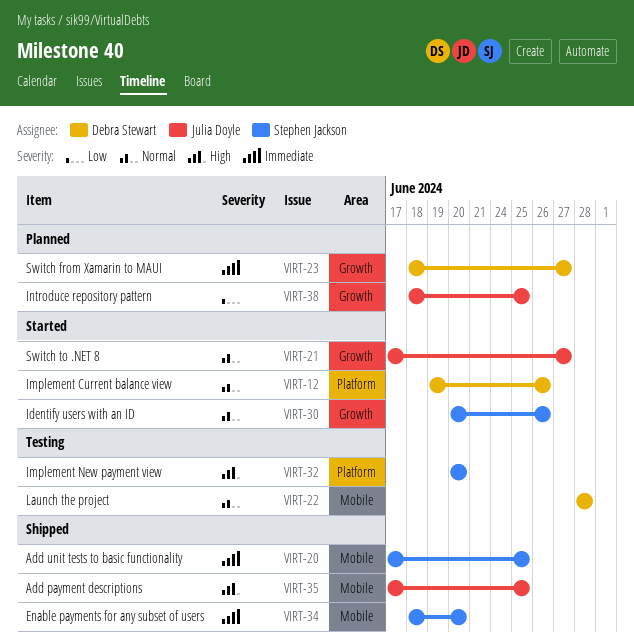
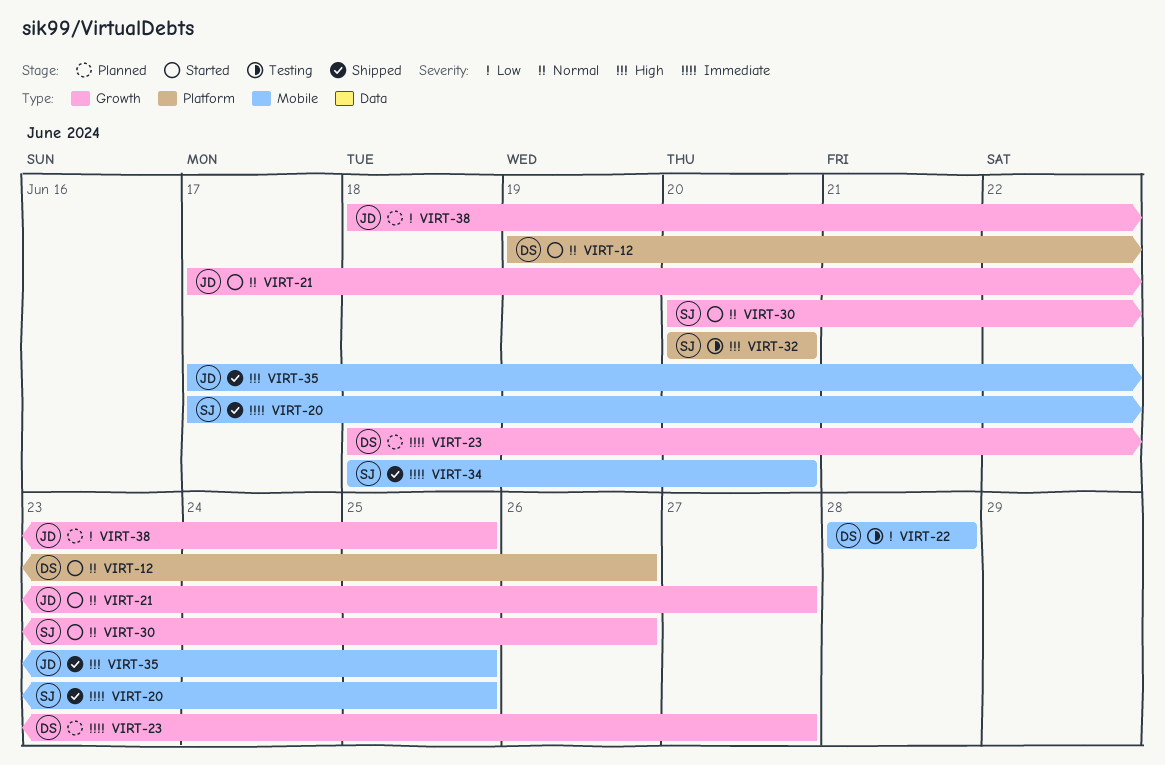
VIRT-22, priority: Normal -> Low

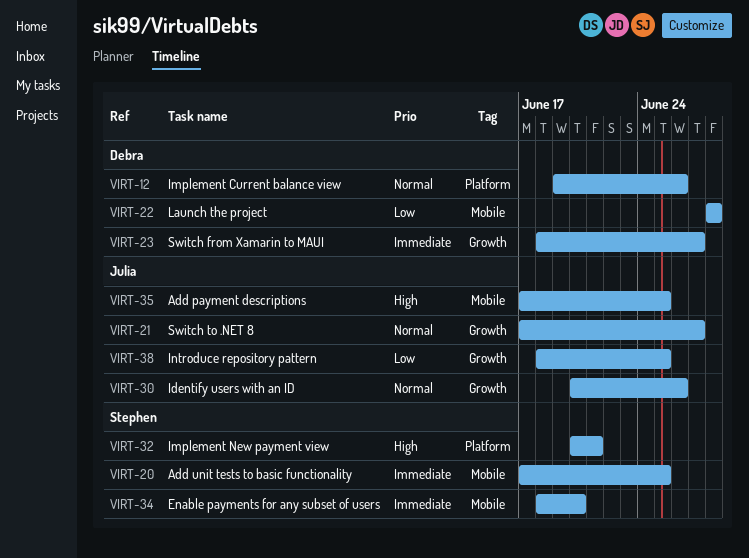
VIRT-30, owner: Stephen -> Julia
VIRT-32, due: Jun 20 -> Jun 21

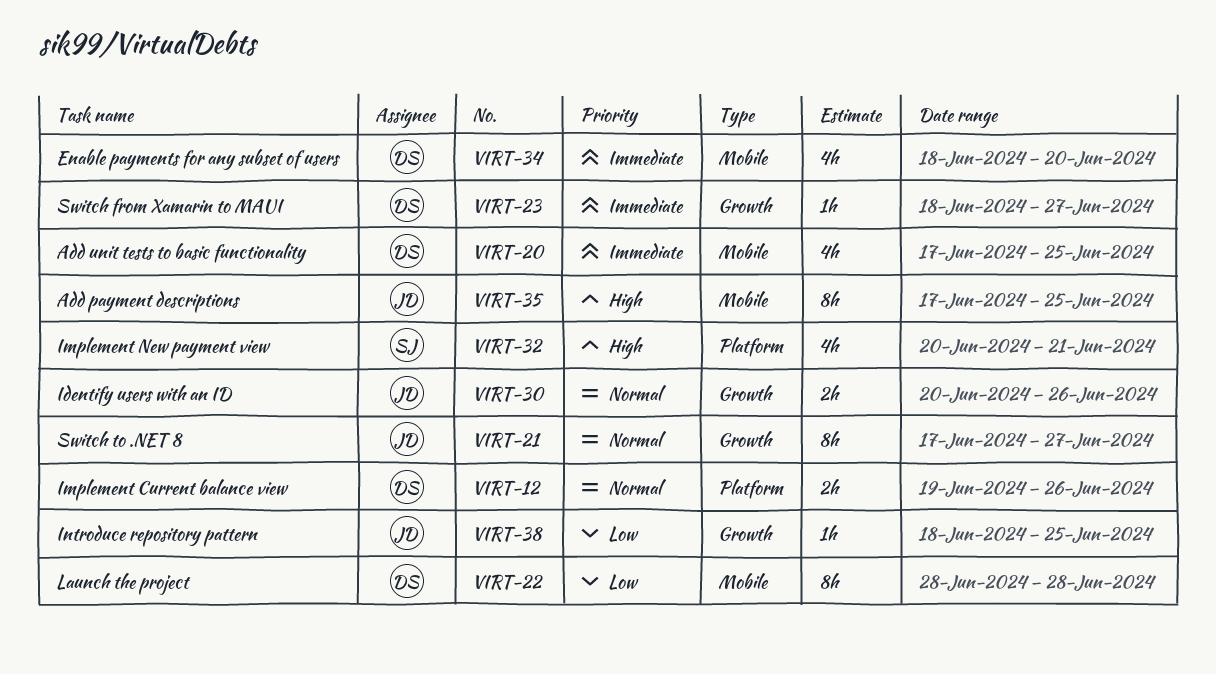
VIRT-20, owner: Stephen -> Debra
VIRT-34, owner: Stephen -> Debra

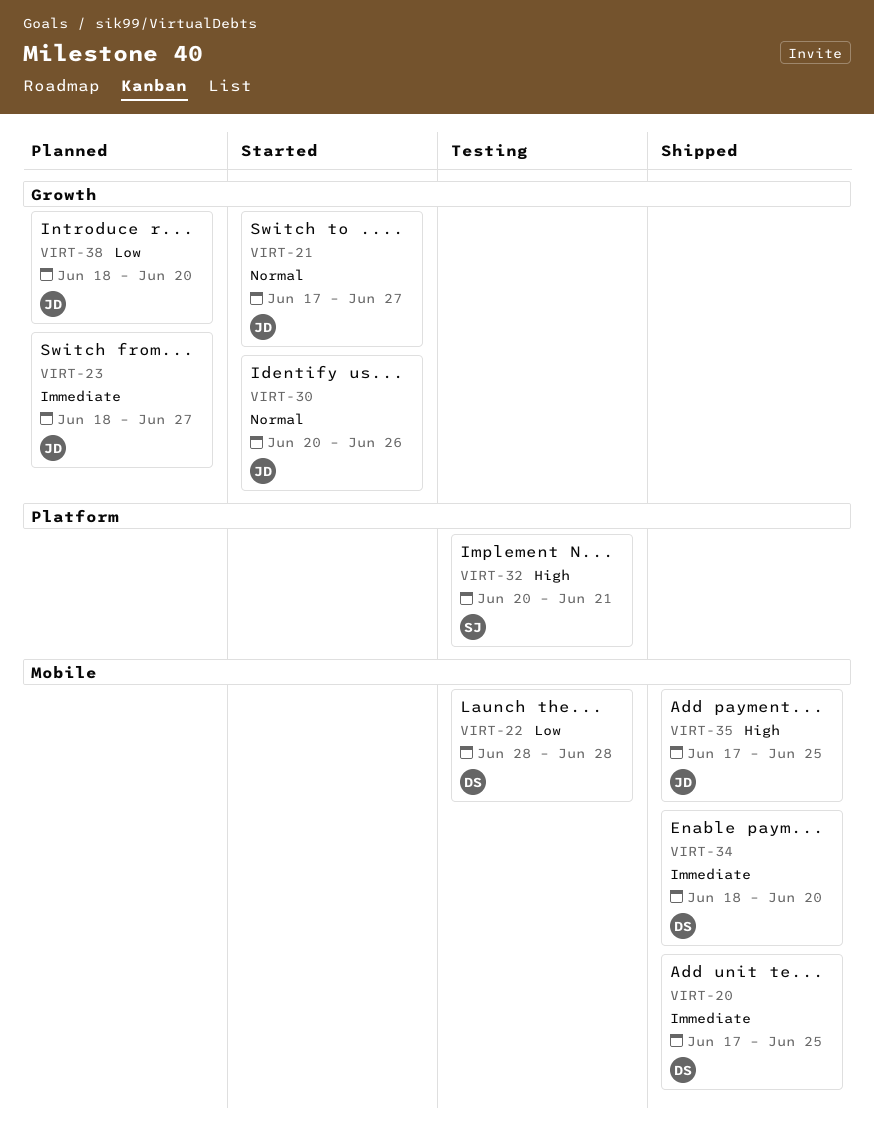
VIRT-12: present -> none
VIRT-23, owner: DS -> JD
VIRT-38, due: Jun 25 -> Jun 20

